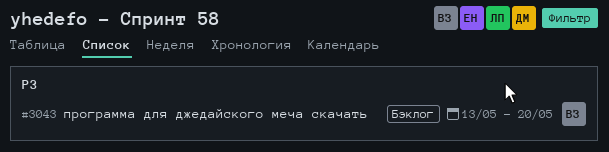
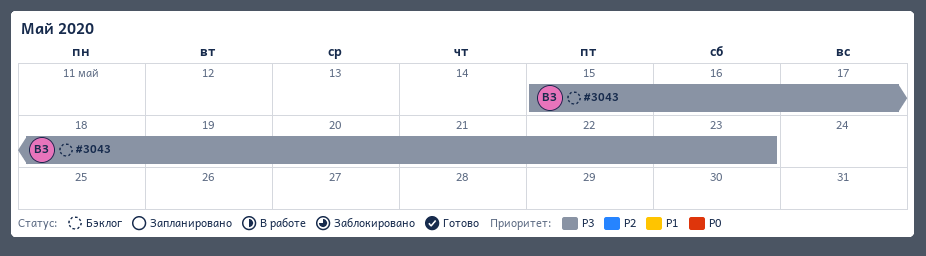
#3043, start: May 13 -> May 15
#3043, due: May 20 -> May 23

